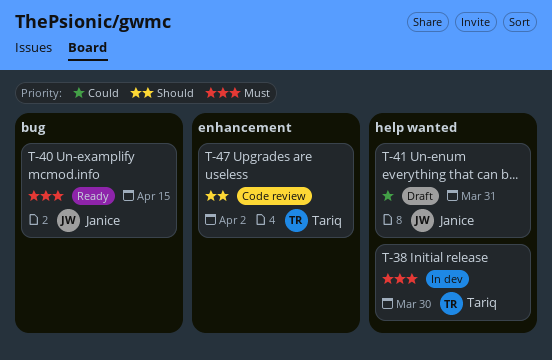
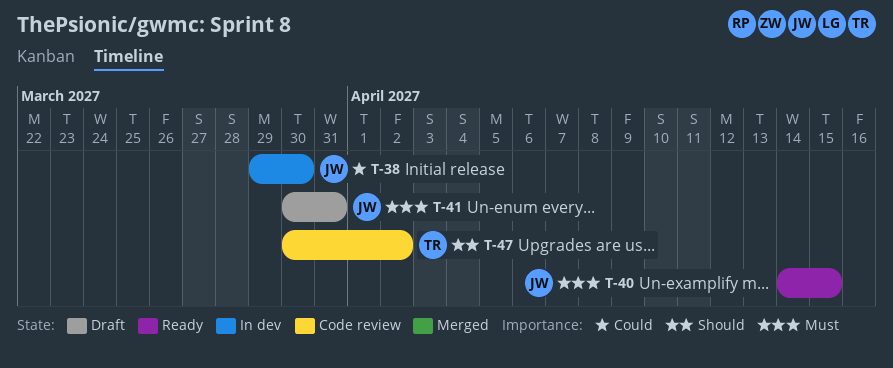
T-38, owner: Tariq -> Janice
T-38, priority: Must -> Could
T-41, priority: Could -> Must

